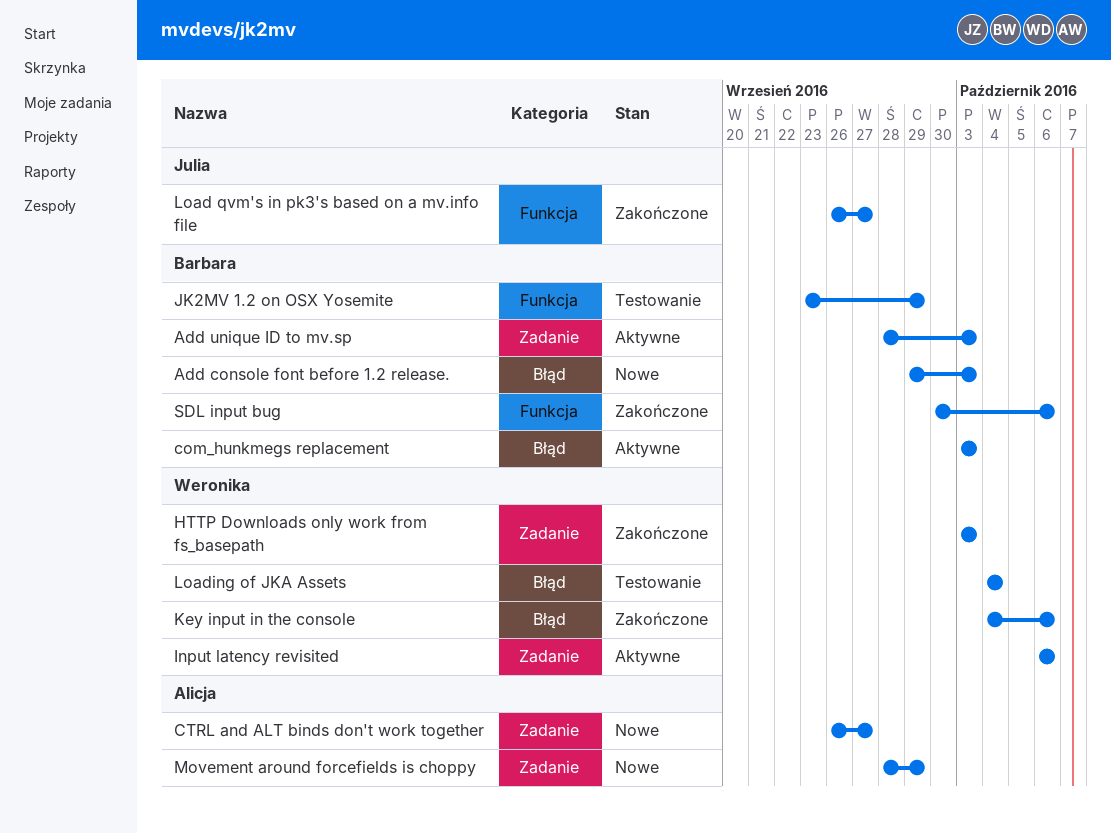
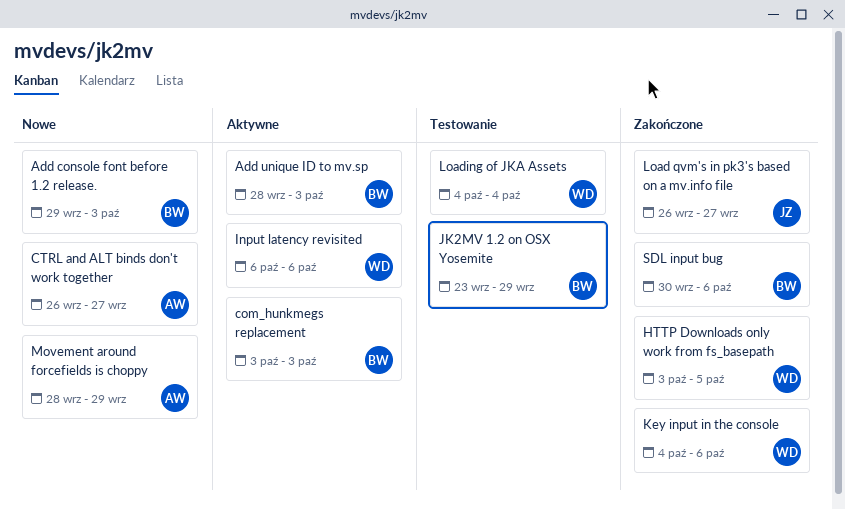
HTTP Downloads only work from fs_basepath, due: Oct 3 -> Oct 5

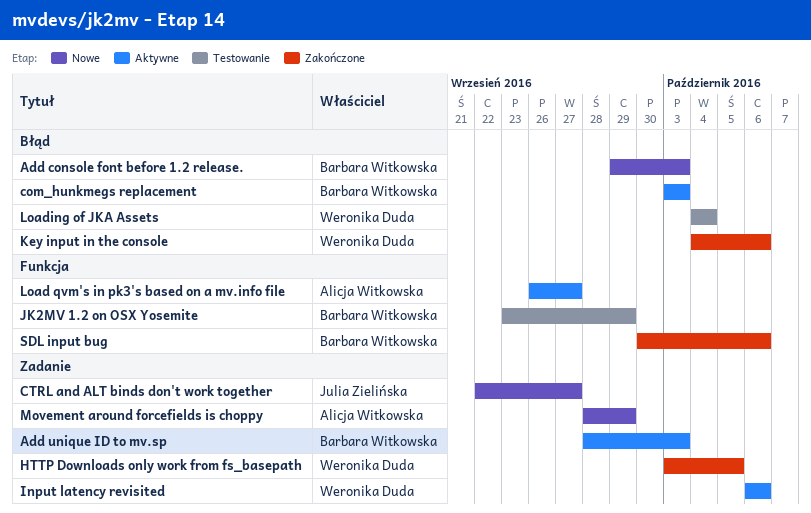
CTRL and ALT binds don't work together, owner: Alicja Witkowska -> Julia Zielińska
CTRL and ALT binds don't work together, start: Sep 26 -> Sep 22
Load qvm's in pk3's based on a mv.info file, status: Zakończone -> Aktywne
Load qvm's in pk3's based on a mv.info file, owner: Julia Zielińska -> Alicja Witkowska

